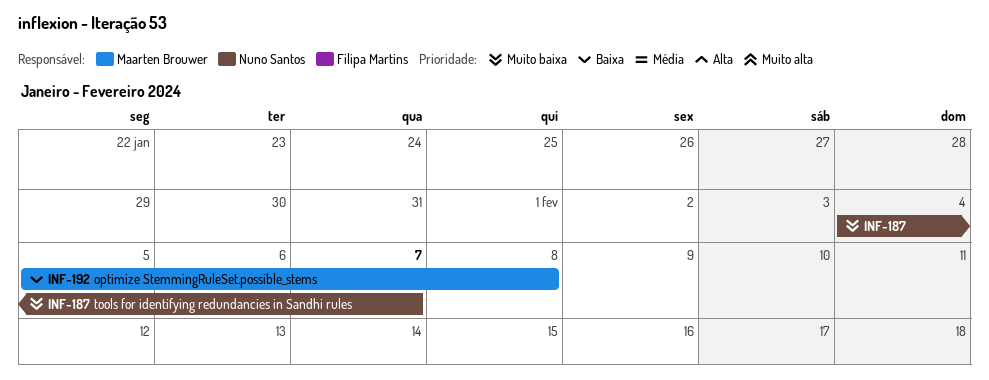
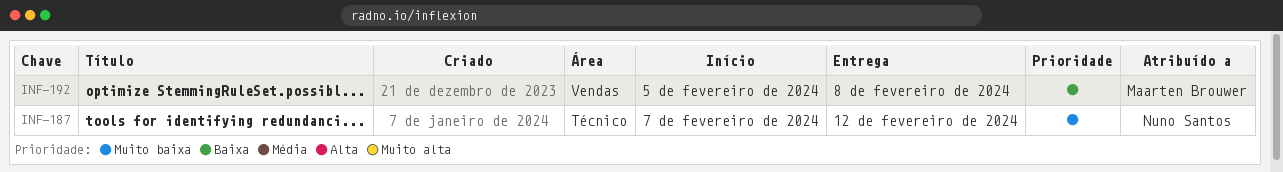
INF-187, start: Feb 4 -> Feb 7
INF-187, due: Feb 7 -> Feb 12

